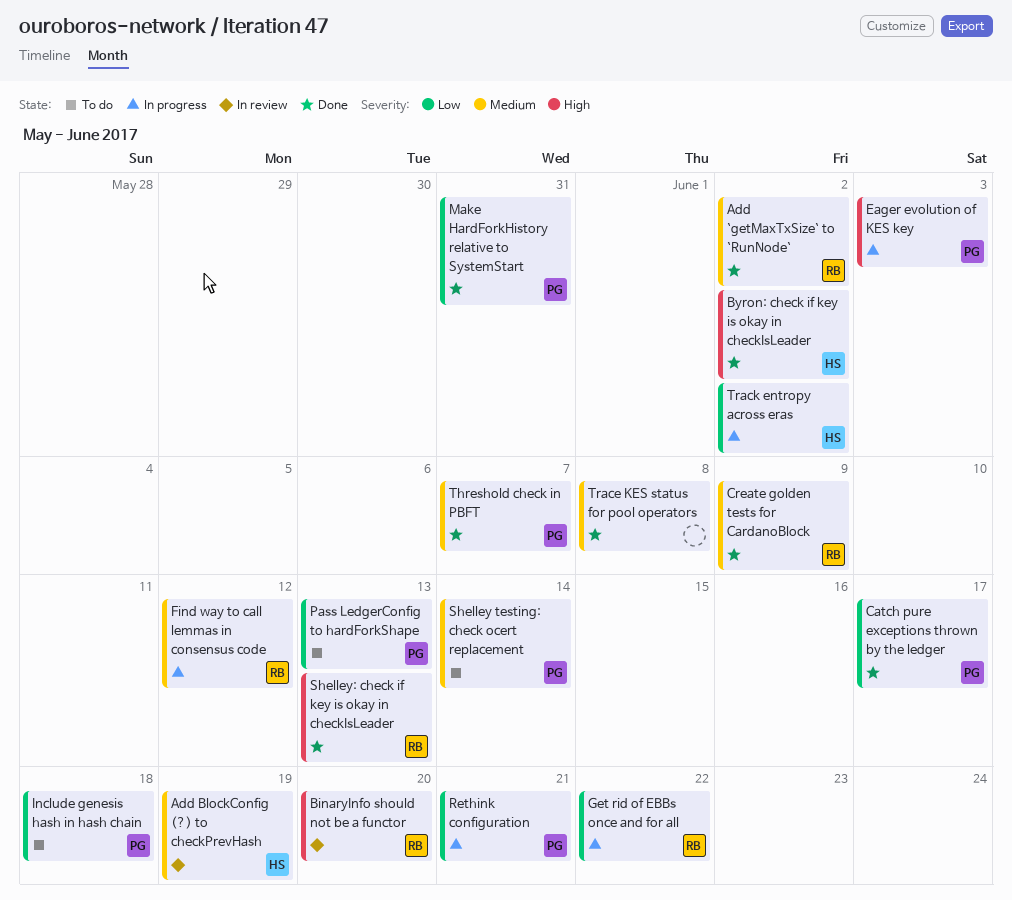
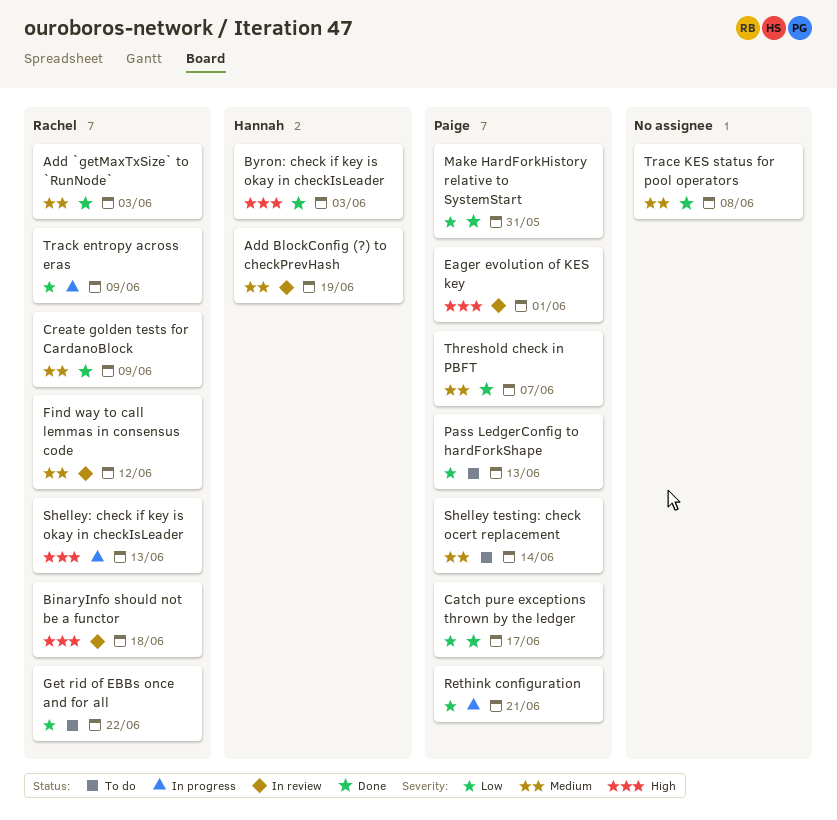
Add `getMaxTxSize` to `RunNode`, due: Jun 2 -> Jun 3
BinaryInfo should not be a functor, due: Jun 20 -> Jun 18
Byron: check if key is okay in checkIsLeader, due: Jun 2 -> Jun 3
Eager evolution of KES key, status: In progress -> In review
Eager evolution of KES key, due: Jun 3 -> Jun 1
Find way to call lemmas in consensus code, status: In progress -> In review
Get rid of EBBs once and for all, status: In progress -> To do
Include genesis hash in hash chain: present -> none
Shelley: check if key is okay in checkIsLeader, status: Done -> In progress
Track entropy across eras, owner: Hannah -> Rachel
Track entropy across eras, due: Jun 2 -> Jun 9

